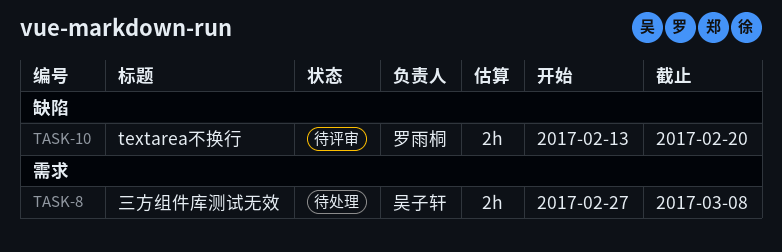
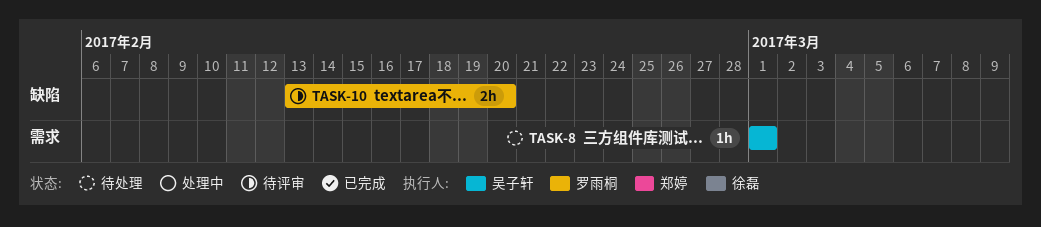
TASK-8, estimate: 2h -> 1h
TASK-8, start: Feb 27 -> Mar 1
TASK-8, due: Mar 8 -> Mar 1

